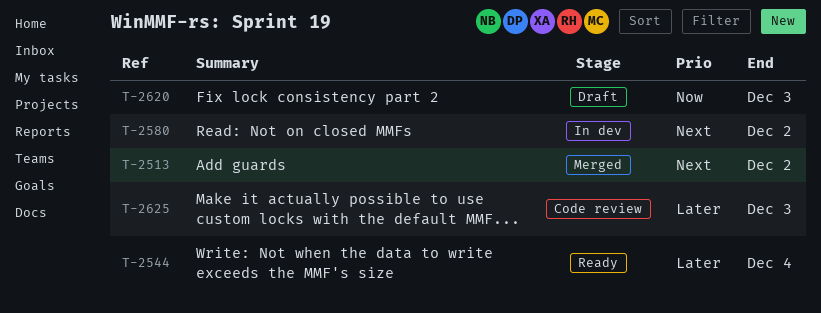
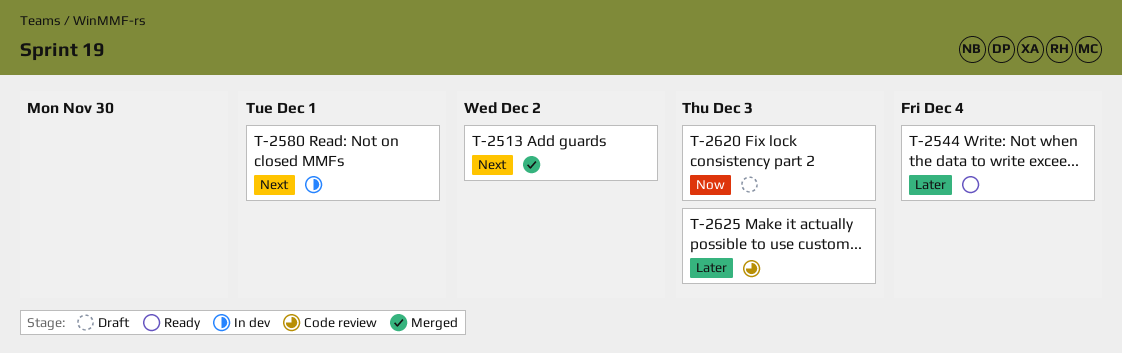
T-2580, due: Dec 2 -> Dec 1

